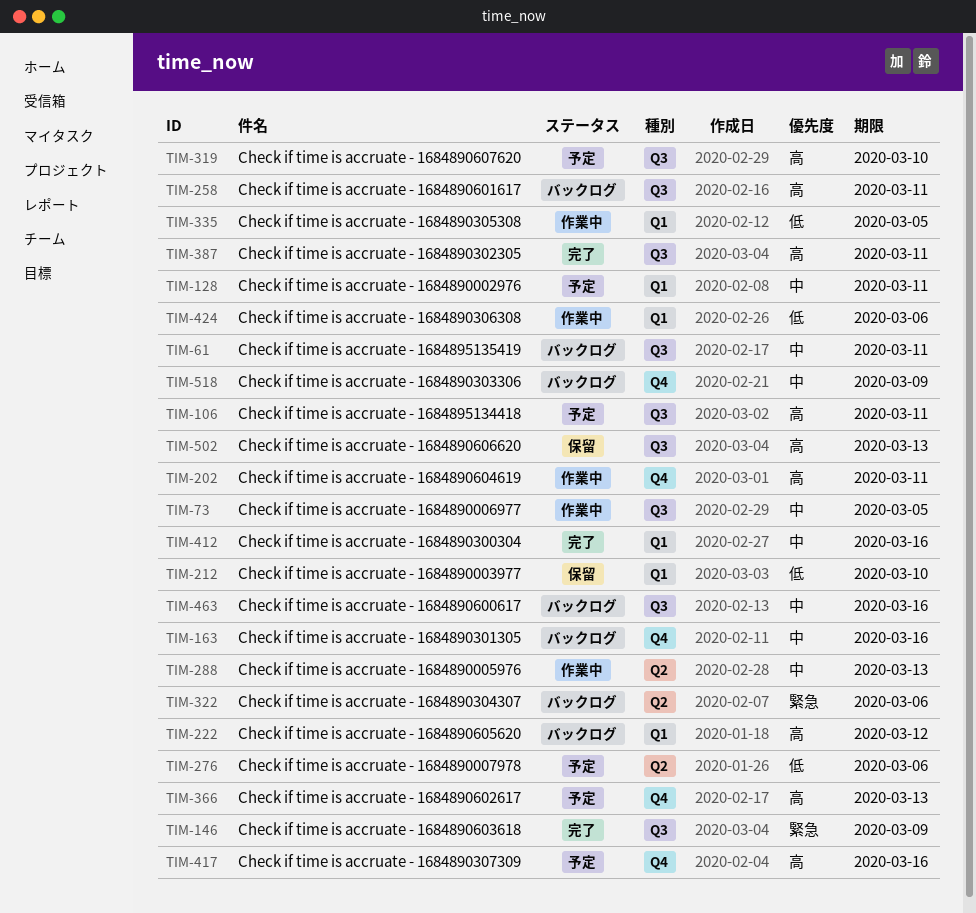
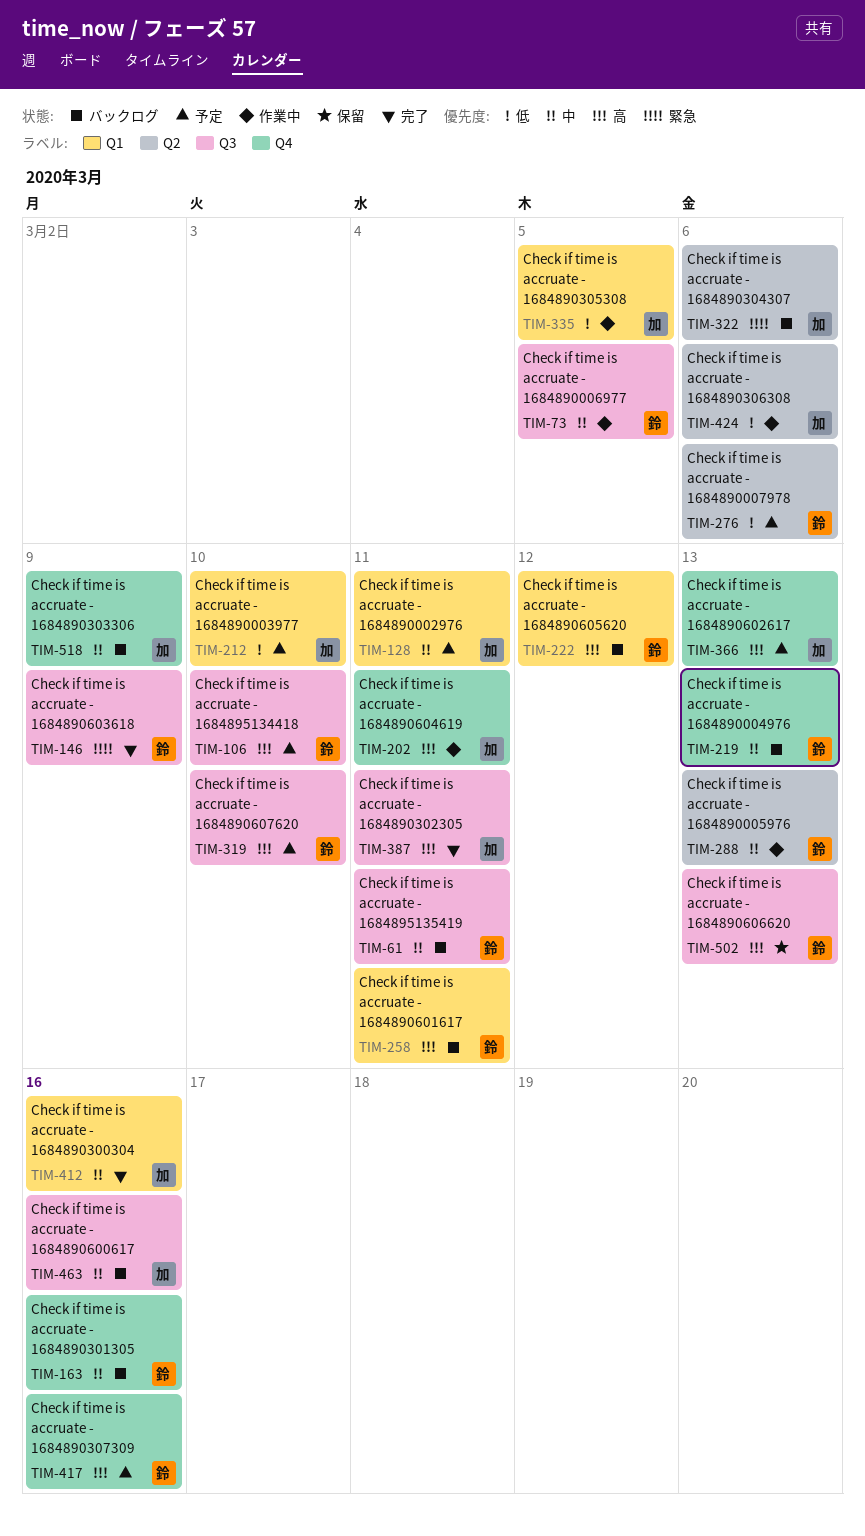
TIM-106, due: Mar 11 -> Mar 10
TIM-212, status: 保留 -> 予定
TIM-219: none -> present
TIM-258, label: Q3 -> Q1
TIM-424, label: Q1 -> Q2

